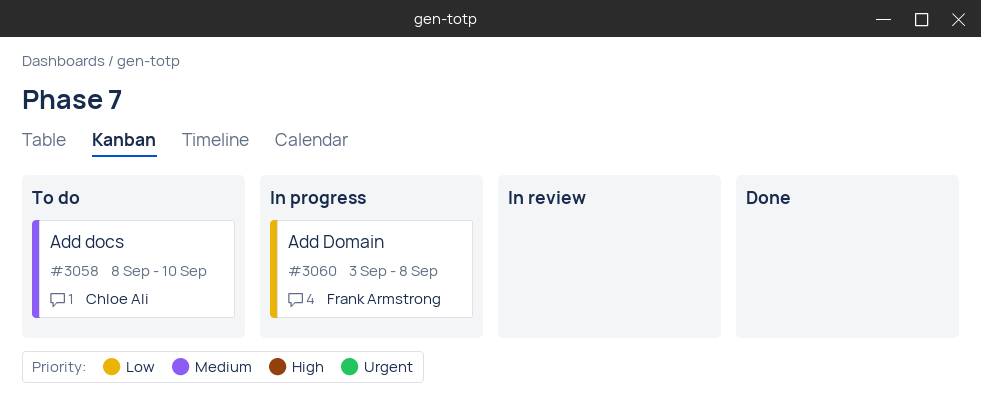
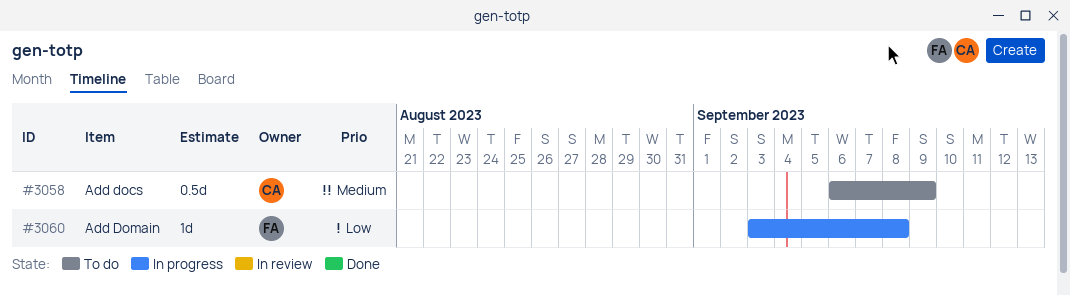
#3058, start: Sep 8 -> Sep 6
#3058, due: Sep 10 -> Sep 9

